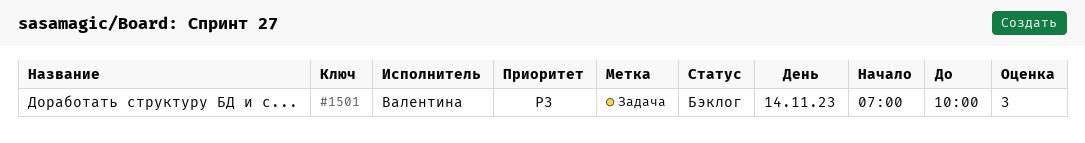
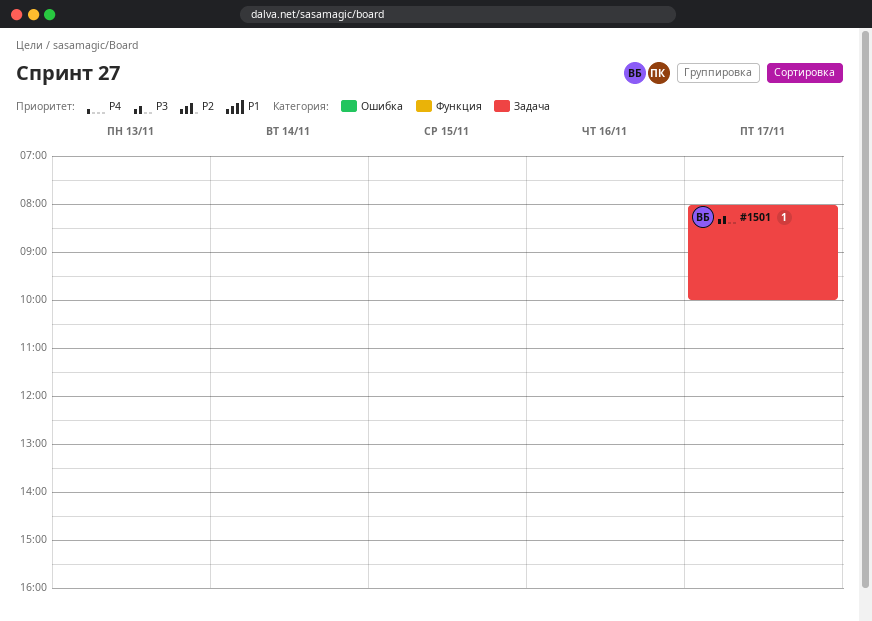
#1501, estimate: 3 -> 1
#1501, day: Nov 14 -> Nov 17
#1501, begins: 07:00 -> 08:00

